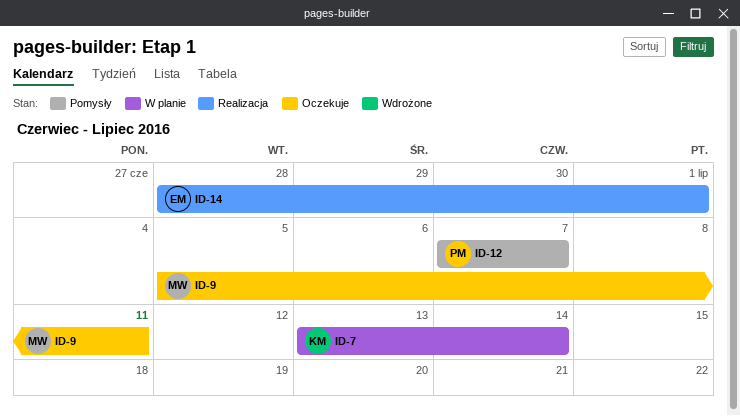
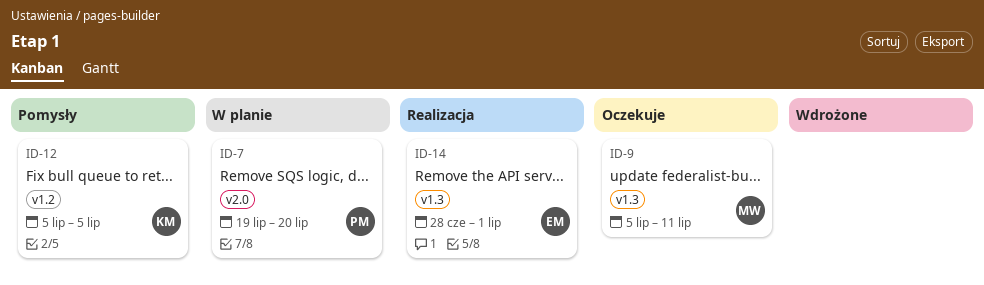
ID-7, owner: KM -> PM
ID-7, start: Jul 13 -> Jul 19
ID-7, due: Jul 14 -> Jul 20
ID-12, owner: PM -> KM
ID-12, start: Jul 7 -> Jul 5
ID-12, due: Jul 7 -> Jul 5

